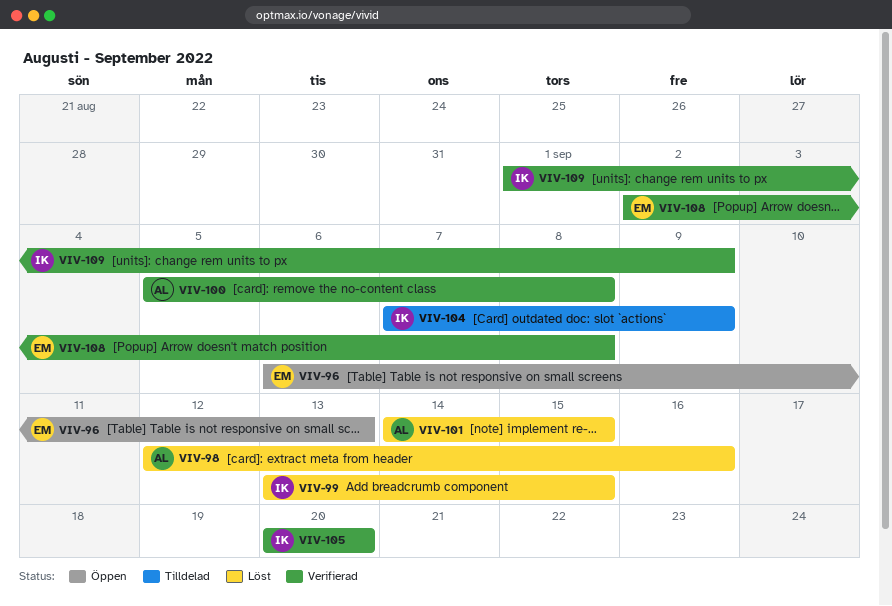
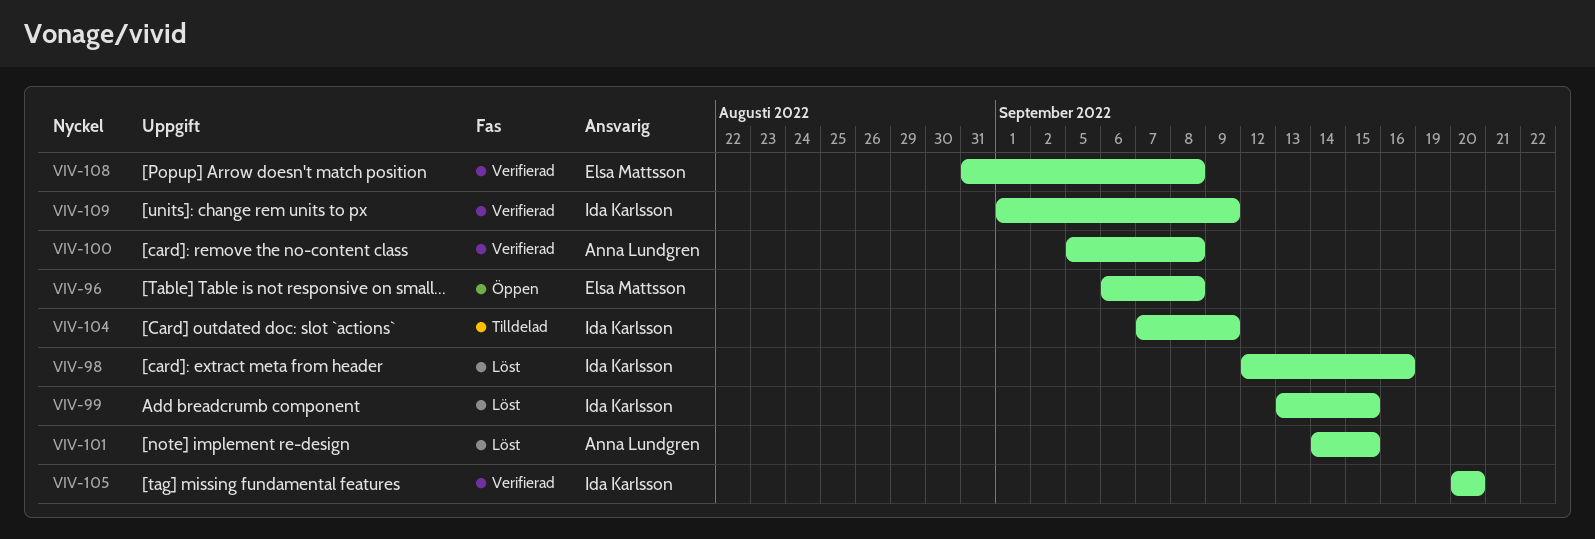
VIV-96, due: Sep 13 -> Sep 8
VIV-98, owner: Anna Lundgren -> Ida Karlsson
VIV-108, start: Sep 2 -> Aug 31

